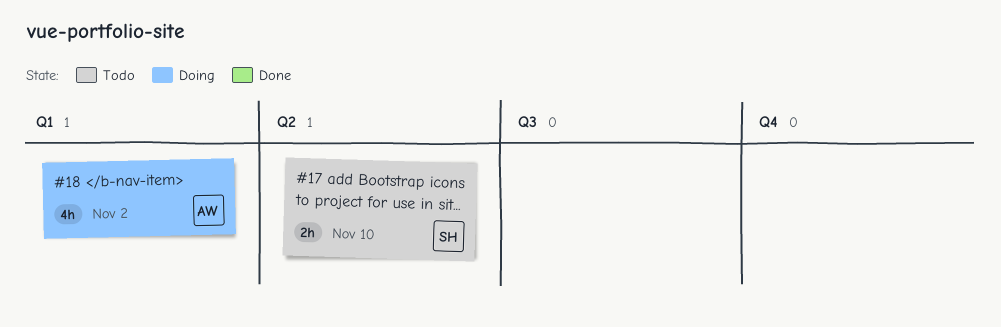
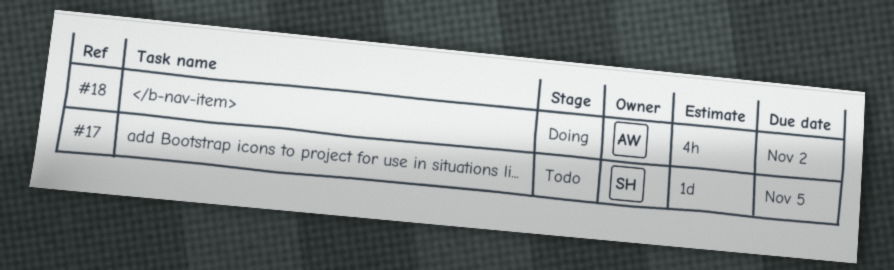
#17, estimate: 2h -> 1d
#17, due: Nov 10 -> Nov 5

